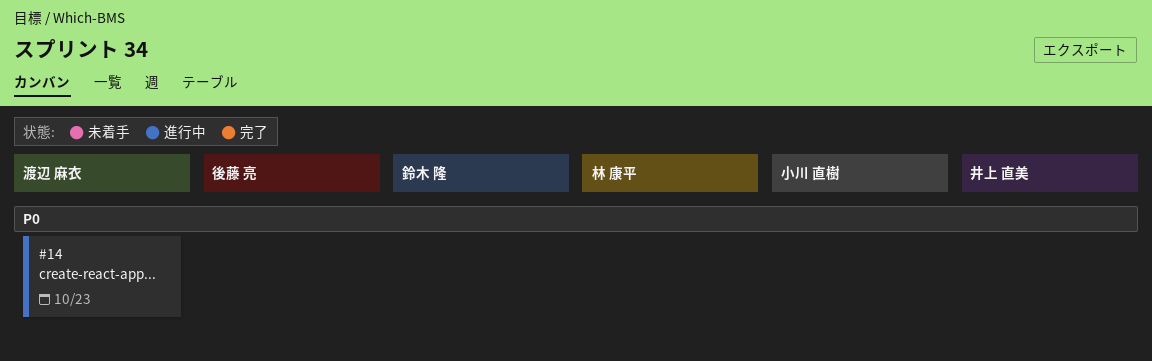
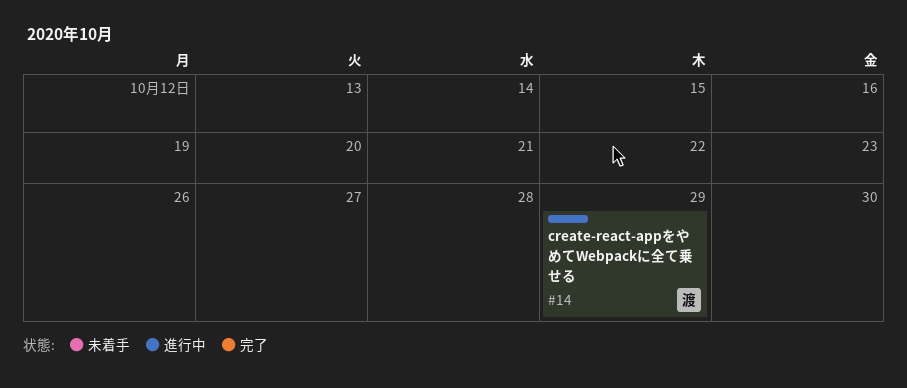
#14, due: Oct 23 -> Oct 29

